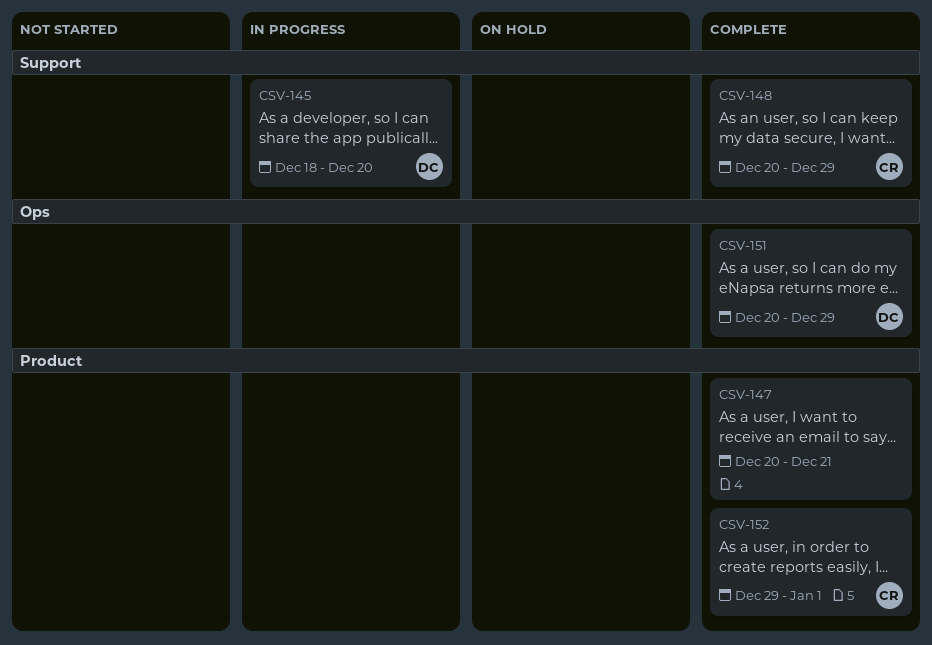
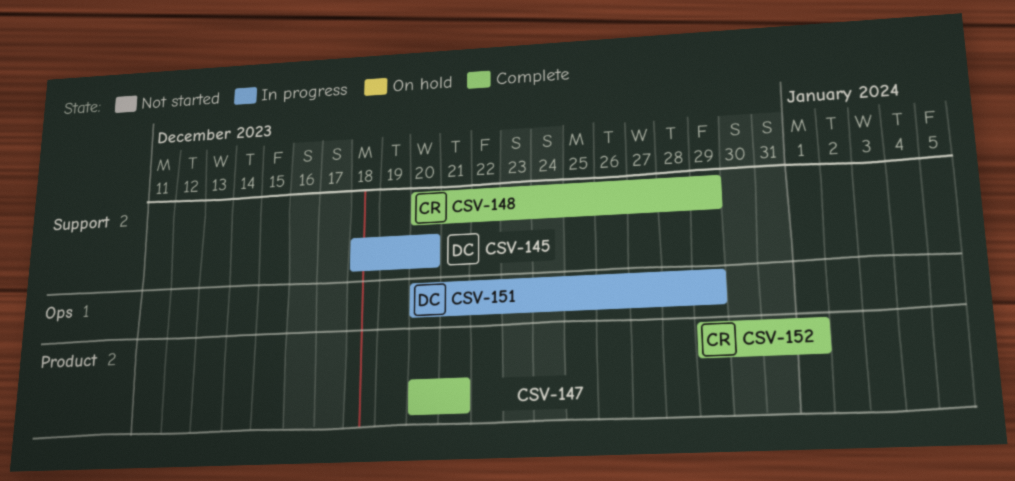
CSV-151, status: Complete -> In progress

